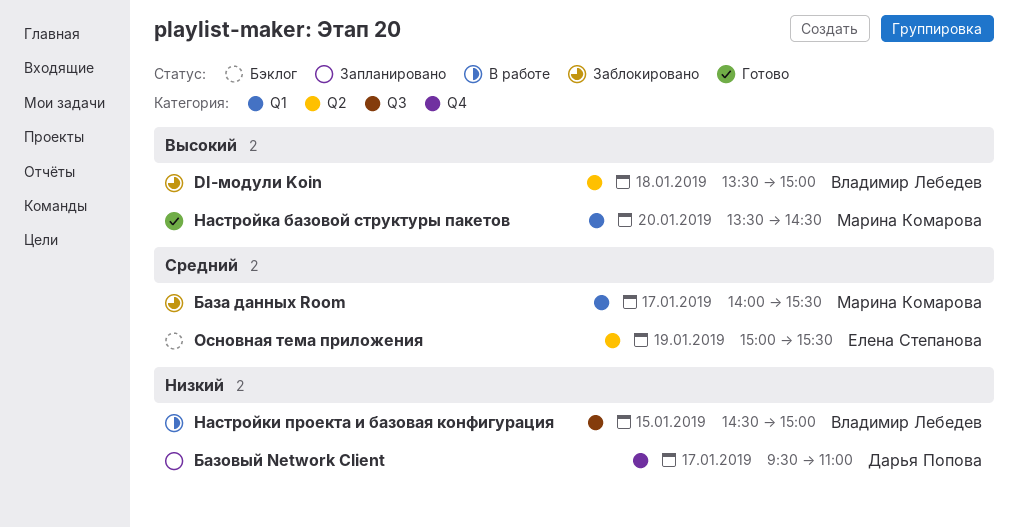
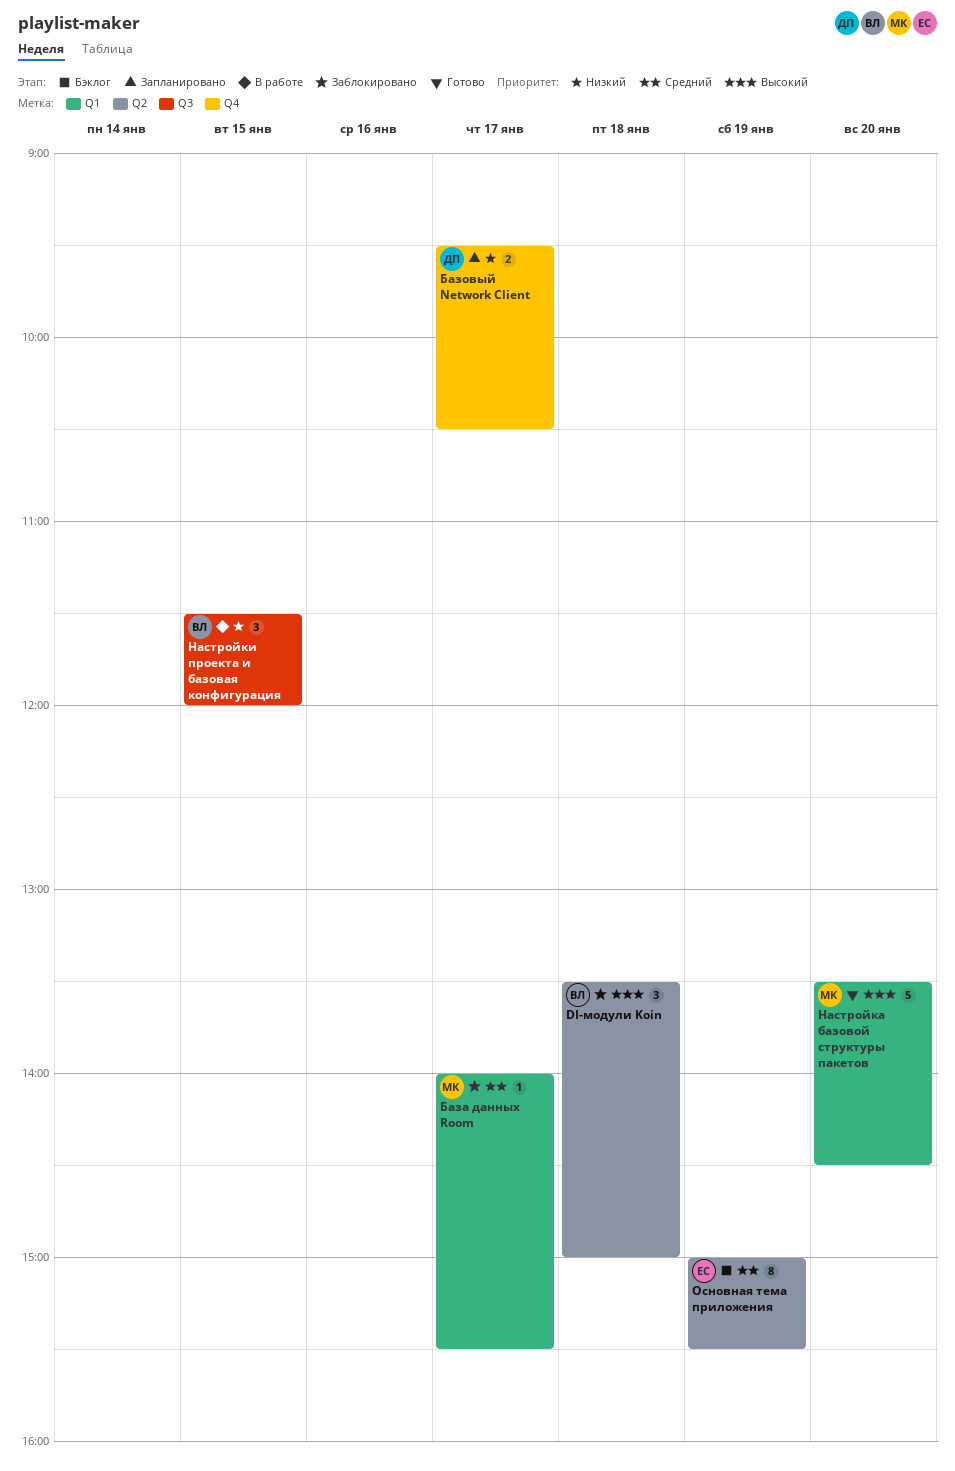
Базовый Network Client, ends: 11:00 -> 10:30
Настройки проекта и базовая конфигурация, begins: 14:30 -> 11:30
Настройки проекта и базовая конфигурация, ends: 15:00 -> 12:00

